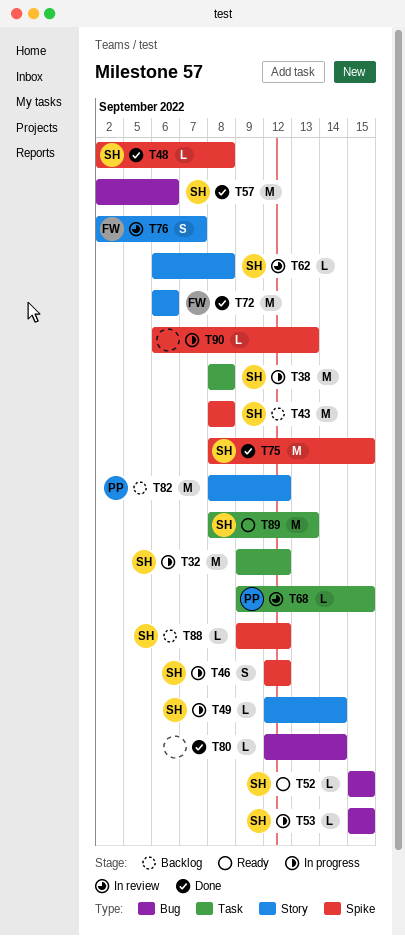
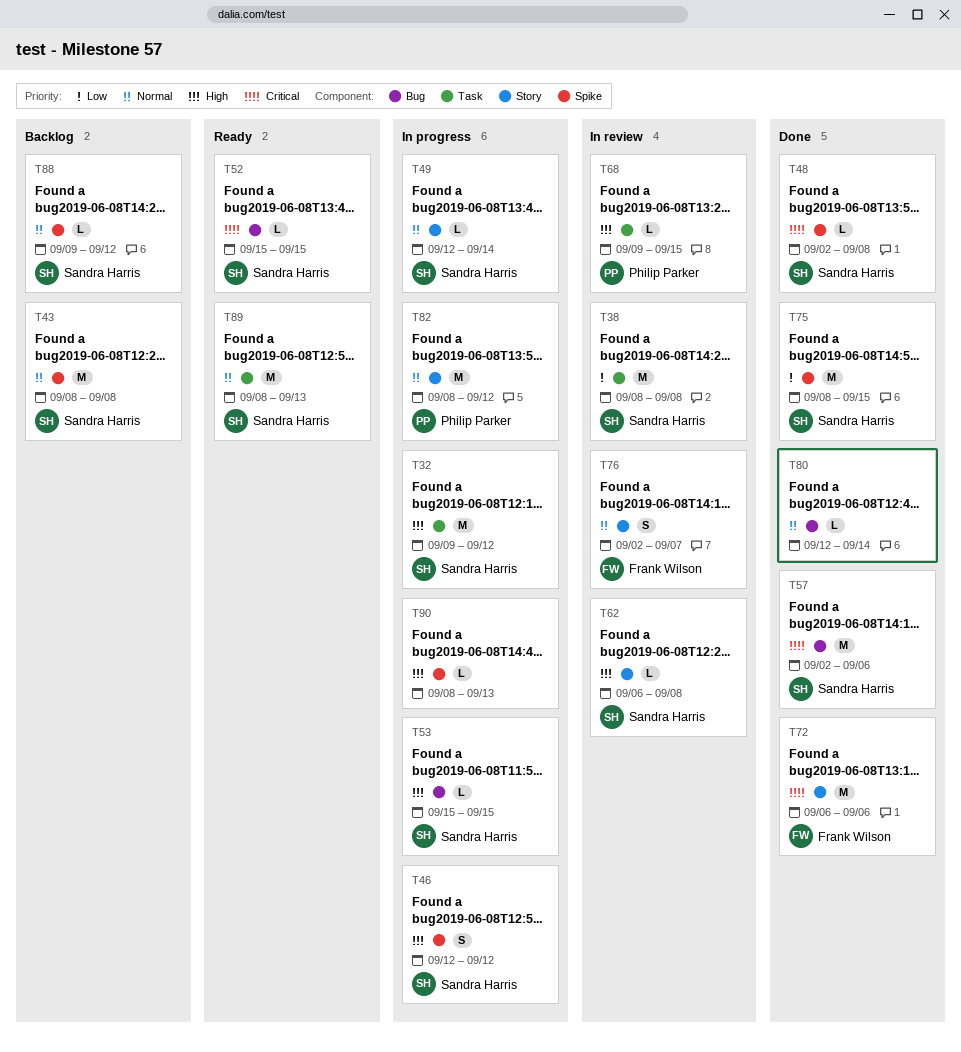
T38, status: In progress -> In review
T82, status: Backlog -> In progress
T90, start: Sep 6 -> Sep 8

